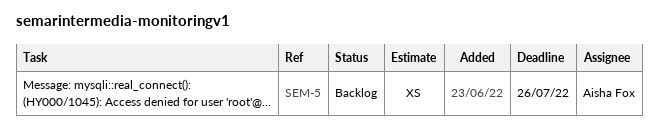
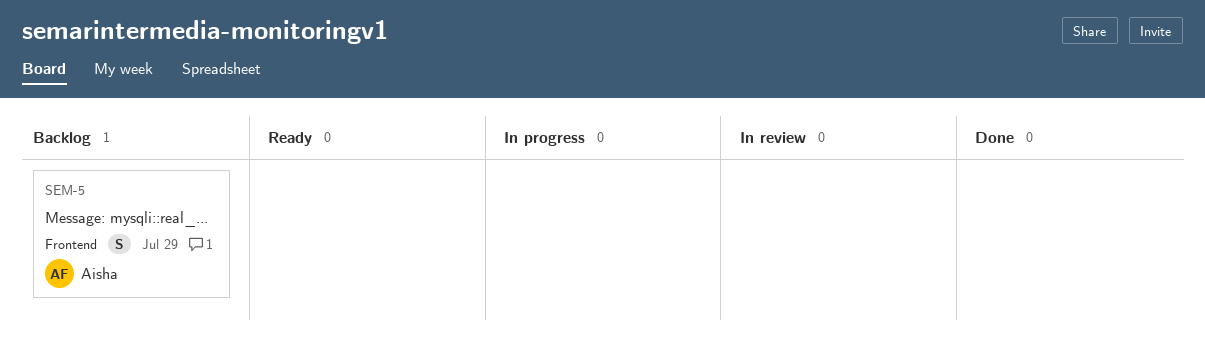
SEM-5, estimate: XS -> S
SEM-5, due: Jul 26 -> Jul 29

